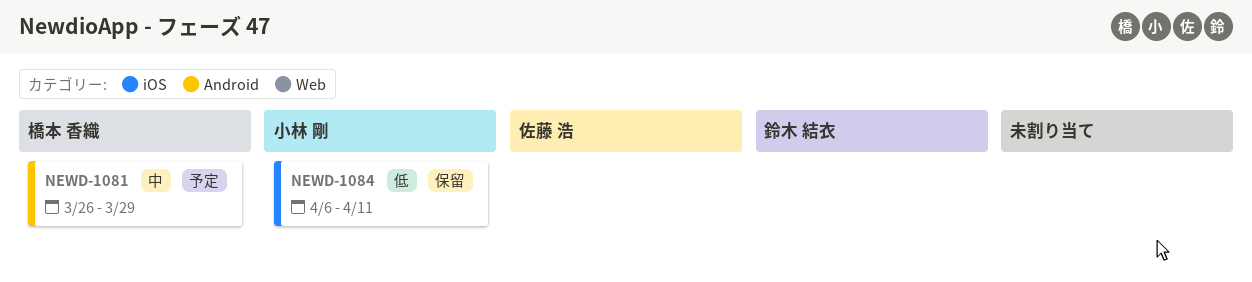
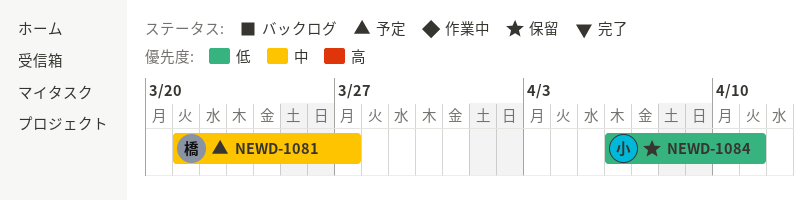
NEWD-1081, start: Mar 26 -> Mar 21
NEWD-1081, due: Mar 29 -> Mar 27

